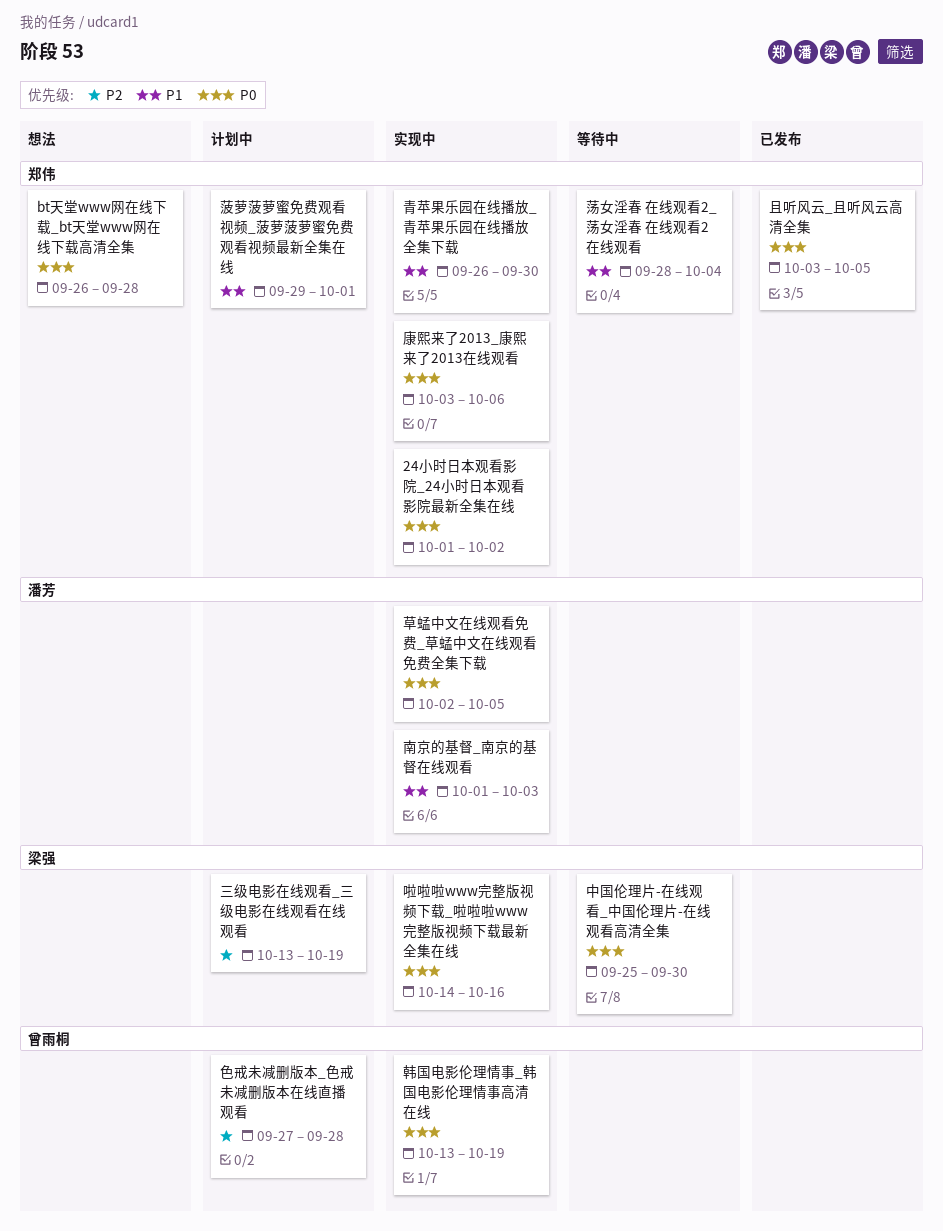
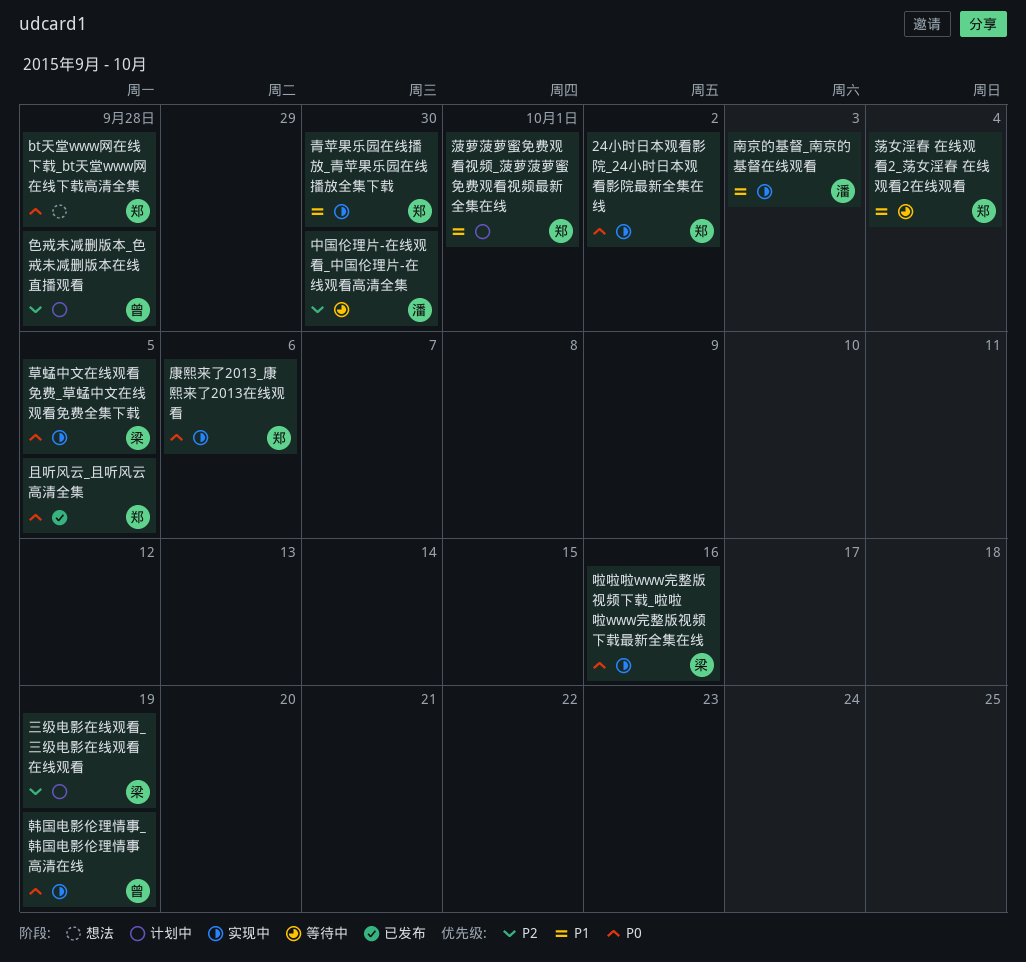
中国伦理片-在线观看_中国伦理片-在线观看高清全集, owner: 梁强 -> 潘芳
中国伦理片-在线观看_中国伦理片-在线观看高清全集, priority: P0 -> P2
草蜢中文在线观看免费_草蜢中文在线观看免费全集下载, owner: 潘芳 -> 梁强

